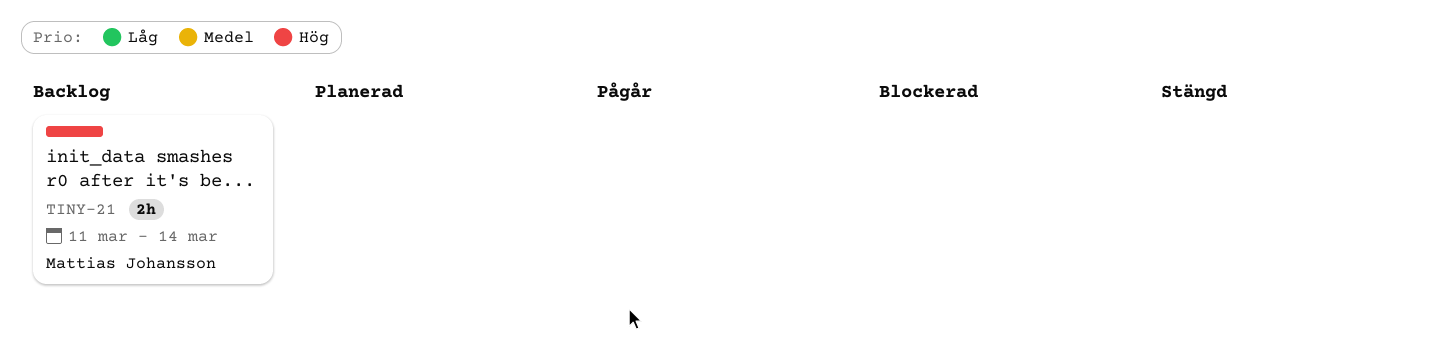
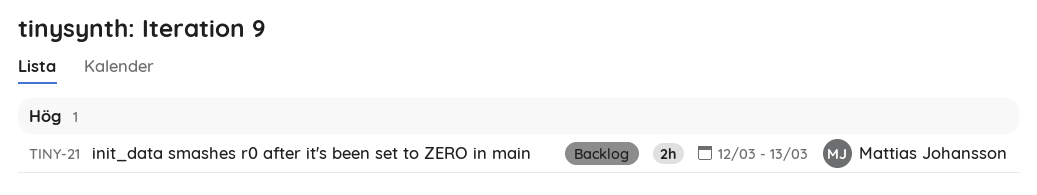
TINY-21, start: Mar 11 -> Mar 12
TINY-21, due: Mar 14 -> Mar 13

